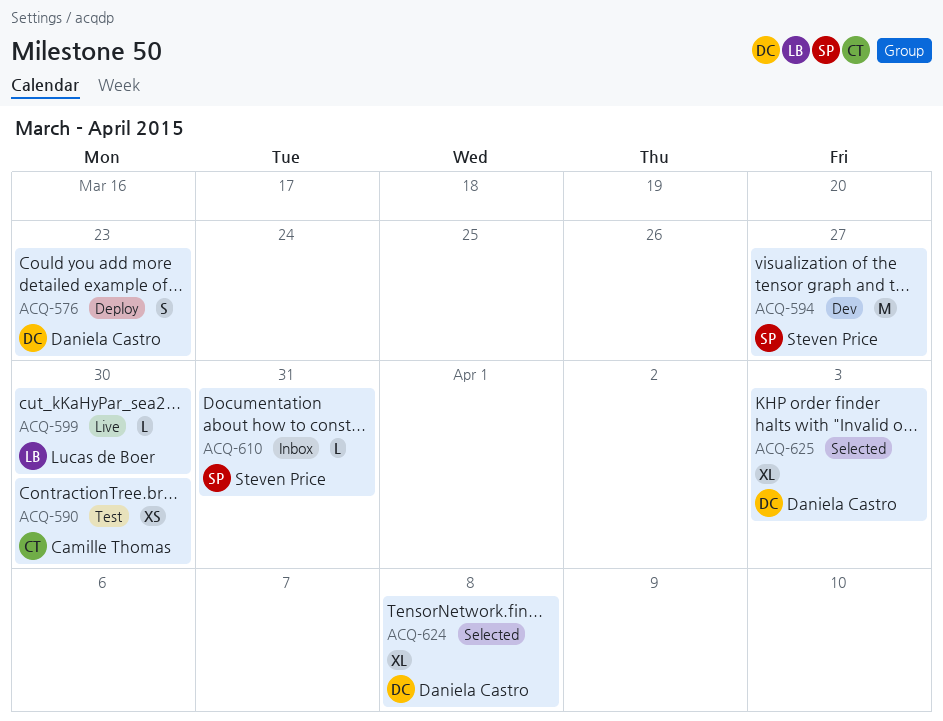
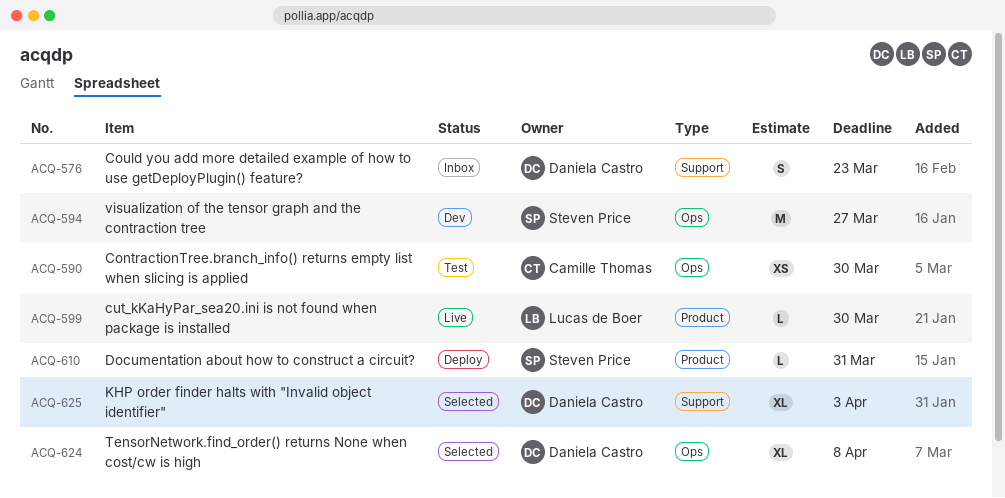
ACQ-576, status: Deploy -> Inbox
ACQ-610, status: Inbox -> Deploy

